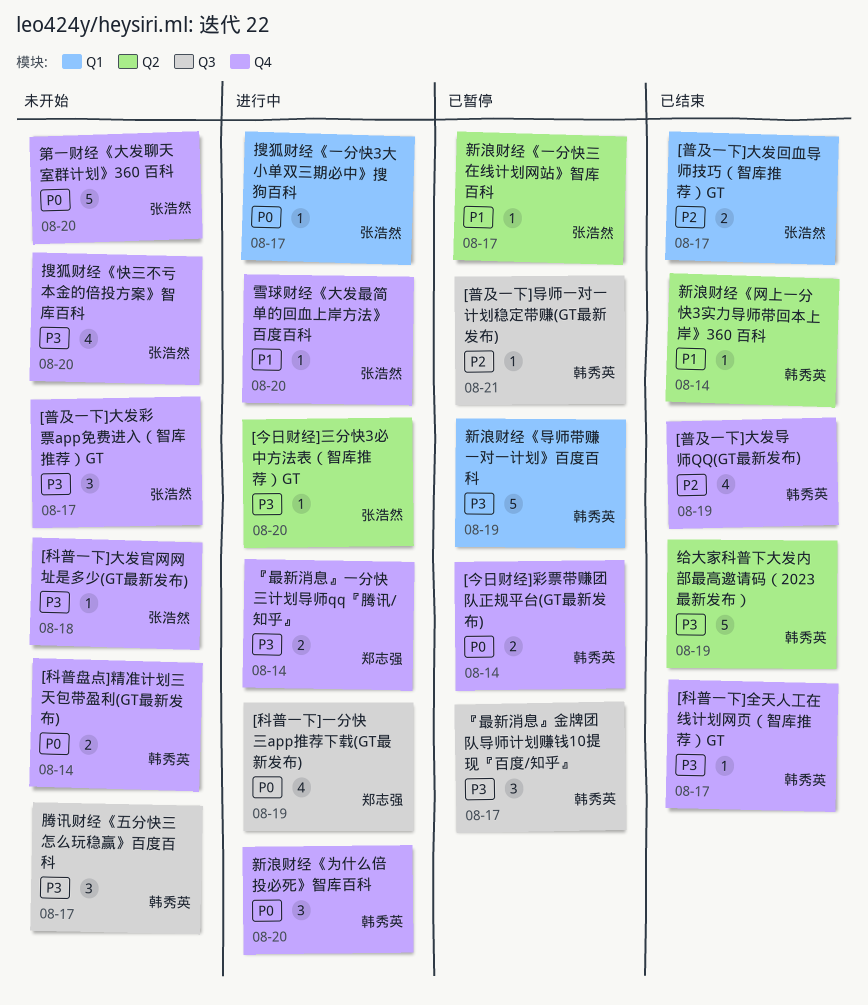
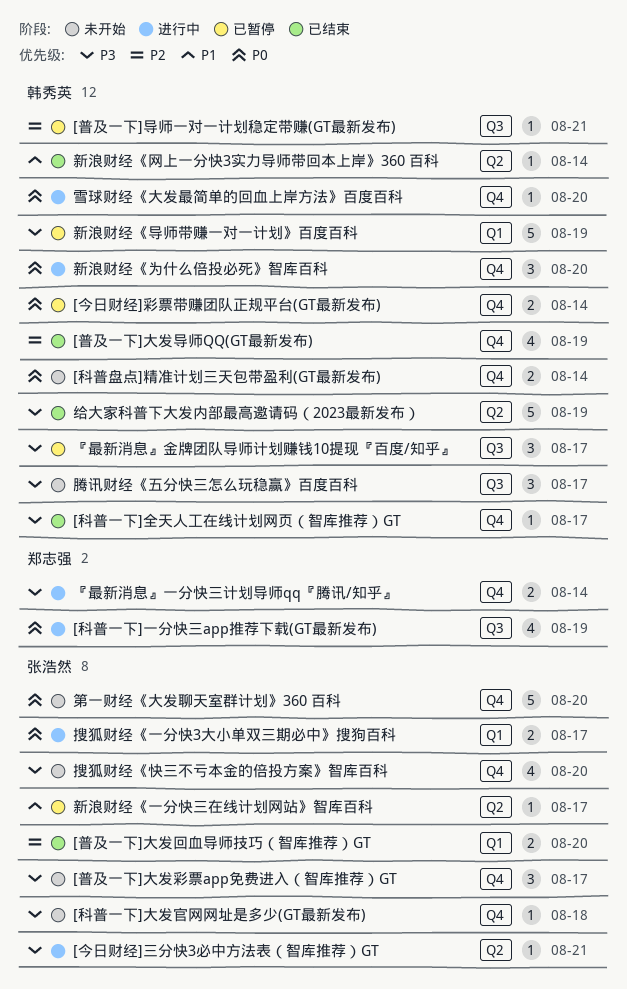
[今日财经]三分快3必中方法表（智库推荐）GT, due: Aug 20 -> Aug 21
[普及一下]大发回血导师技巧（智库推荐）GT, due: Aug 17 -> Aug 20
搜狐财经《一分快3大小单双三期必中》搜狗百科, estimate: 1 -> 2
雪球财经《大发最简单的回血上岸方法》百度百科, owner: 张浩然 -> 韩秀英
雪球财经《大发最简单的回血上岸方法》百度百科, priority: P1 -> P0

